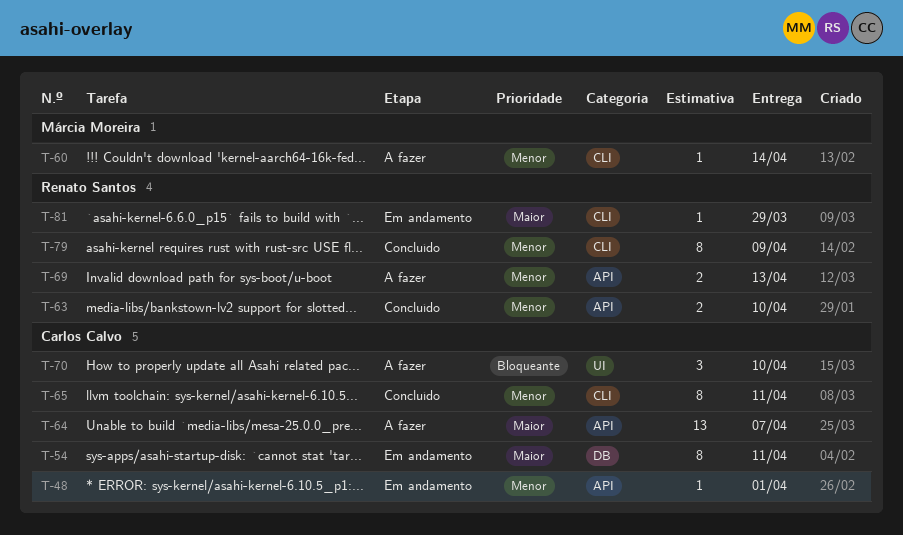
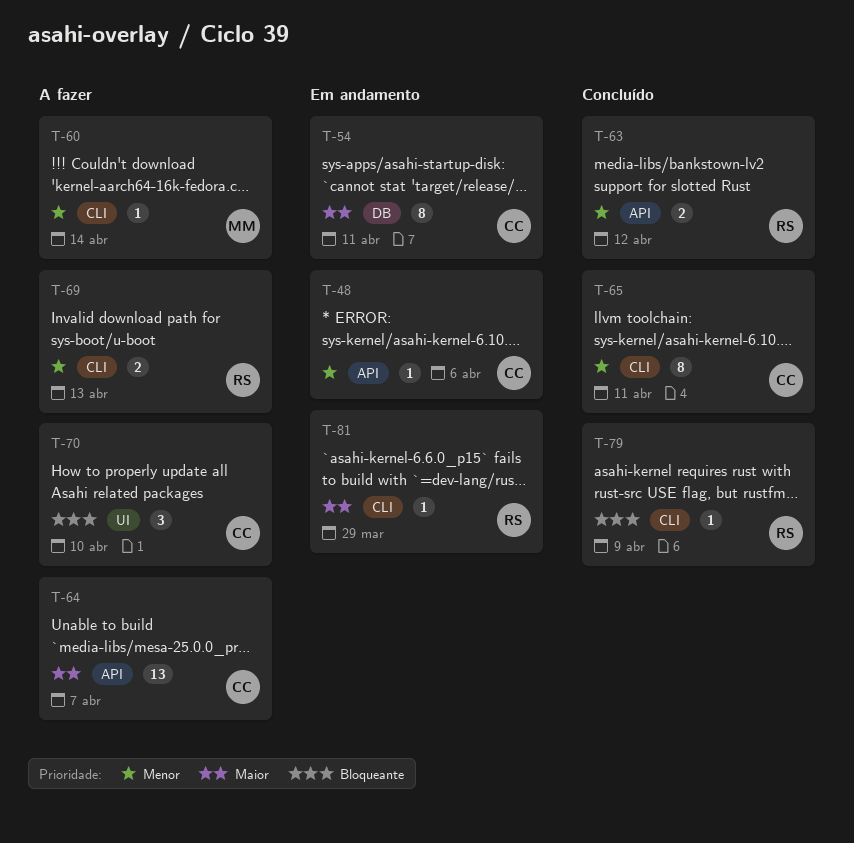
T-48, due: Apr 1 -> Apr 6
T-63, due: Apr 10 -> Apr 12
T-69, label: API -> CLI
T-79, priority: Menor -> Bloqueante
T-79, estimate: 8 -> 1

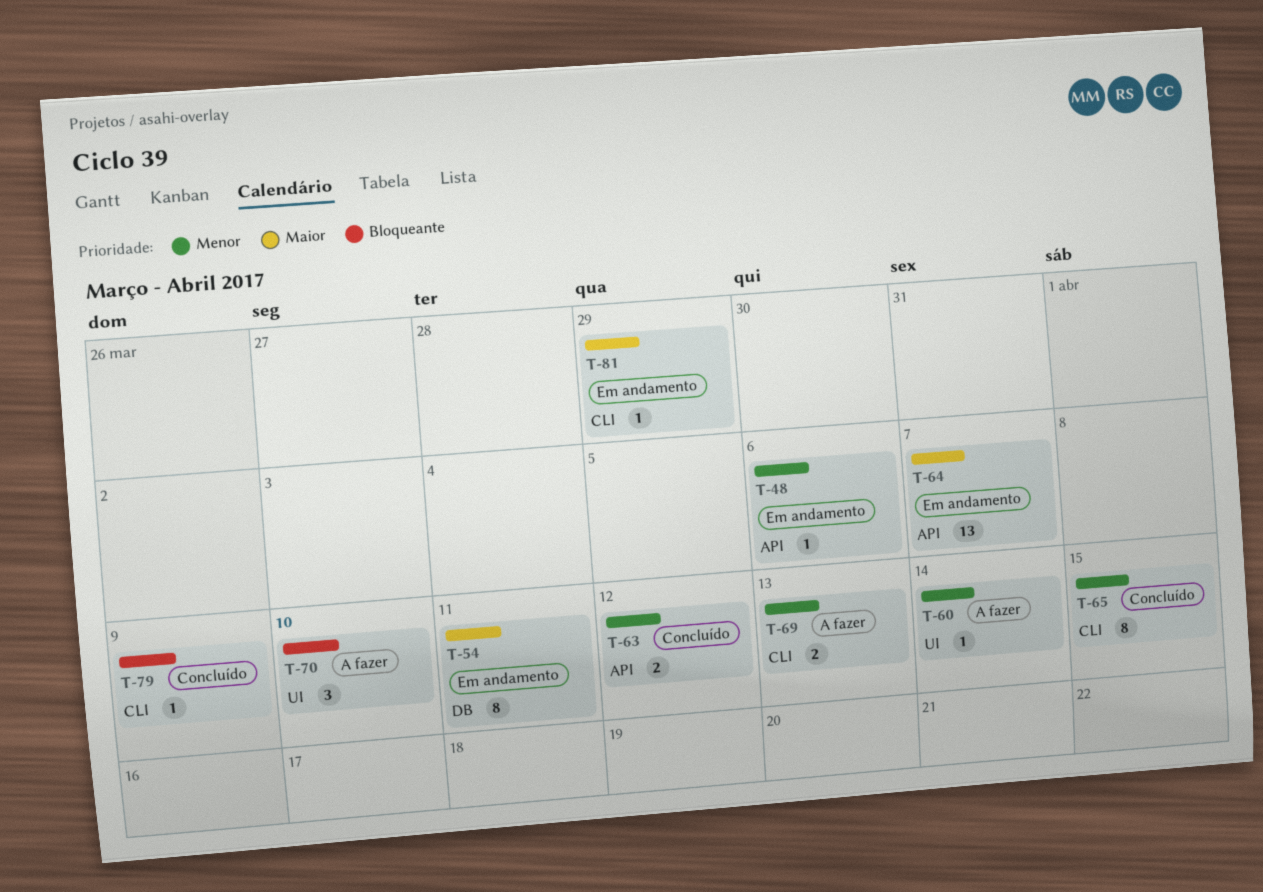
T-60, label: CLI -> UI
T-64, status: A fazer -> Em andamento
T-65, due: Apr 11 -> Apr 15

